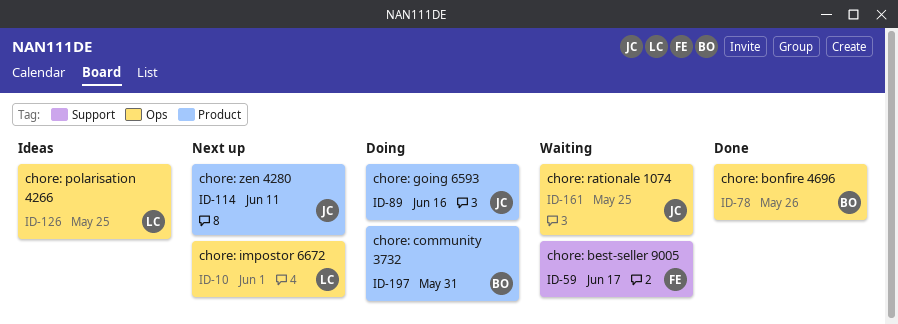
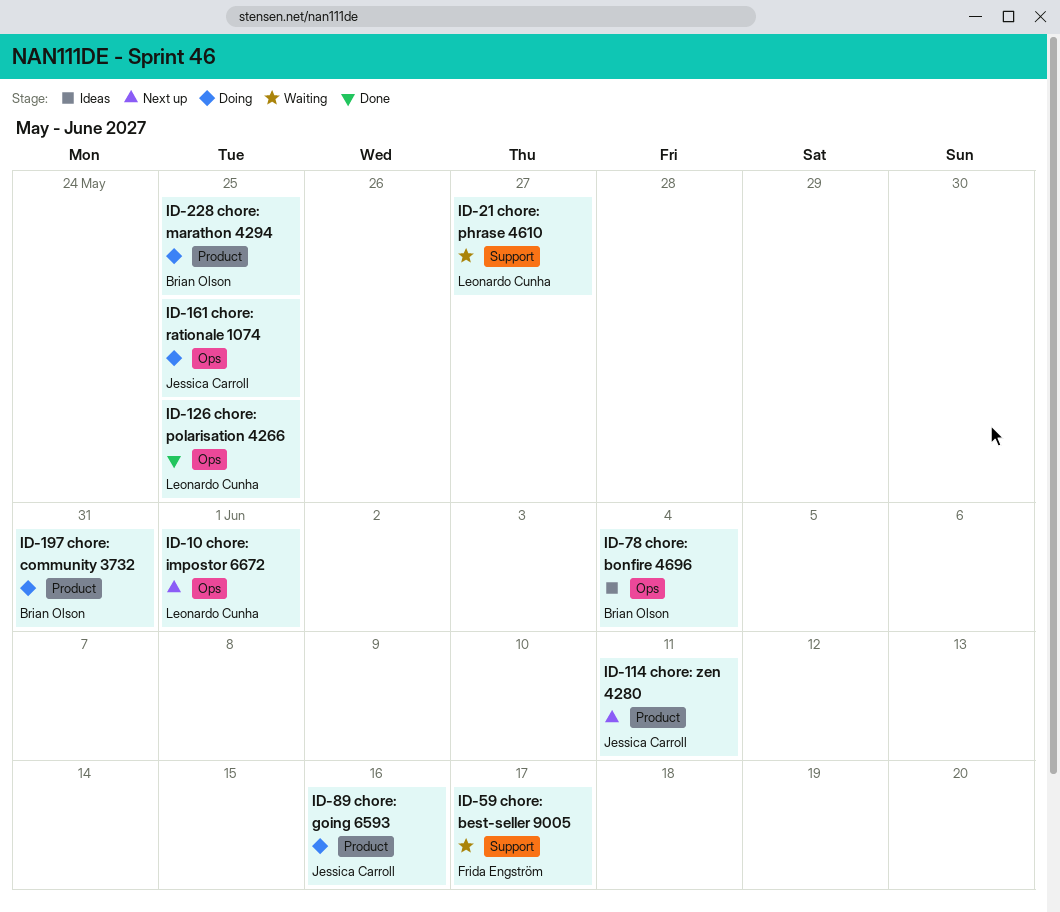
ID-21: none -> present
ID-78, status: Done -> Ideas
ID-78, due: May 26 -> Jun 4
ID-126, status: Ideas -> Done
ID-161, status: Waiting -> Doing
ID-228: none -> present

